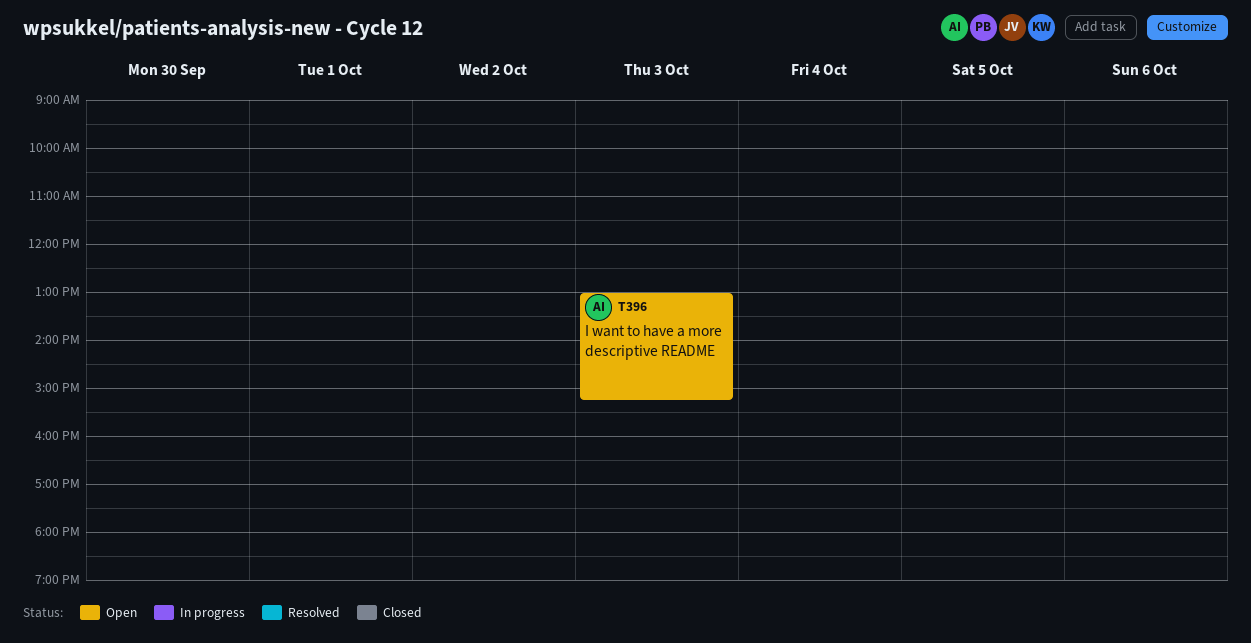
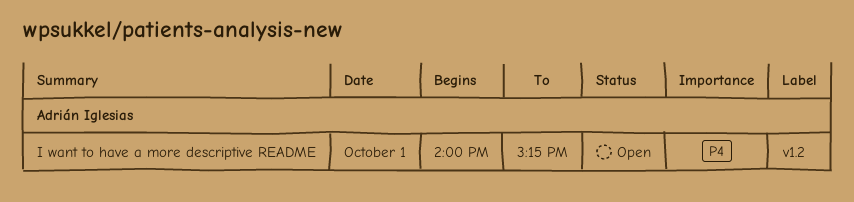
I want to have a more descriptive README, day: Oct 3 -> Oct 1
I want to have a more descriptive README, begins: 13:00 -> 14:00

